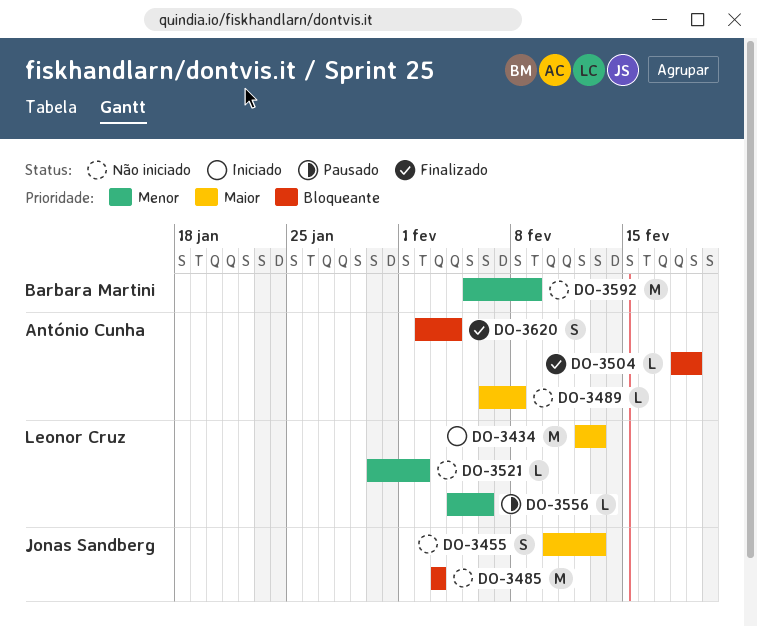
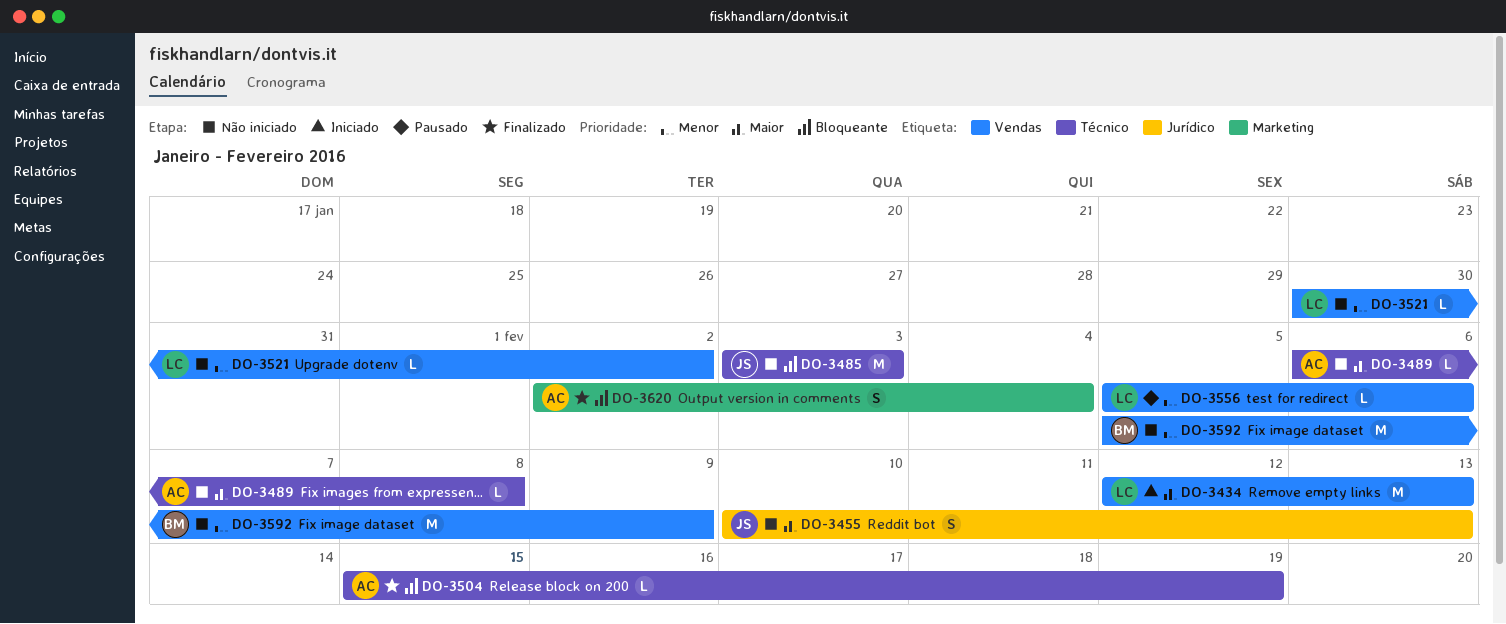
DO-3504, start: Feb 18 -> Feb 15
DO-3556, start: Feb 4 -> Feb 5

